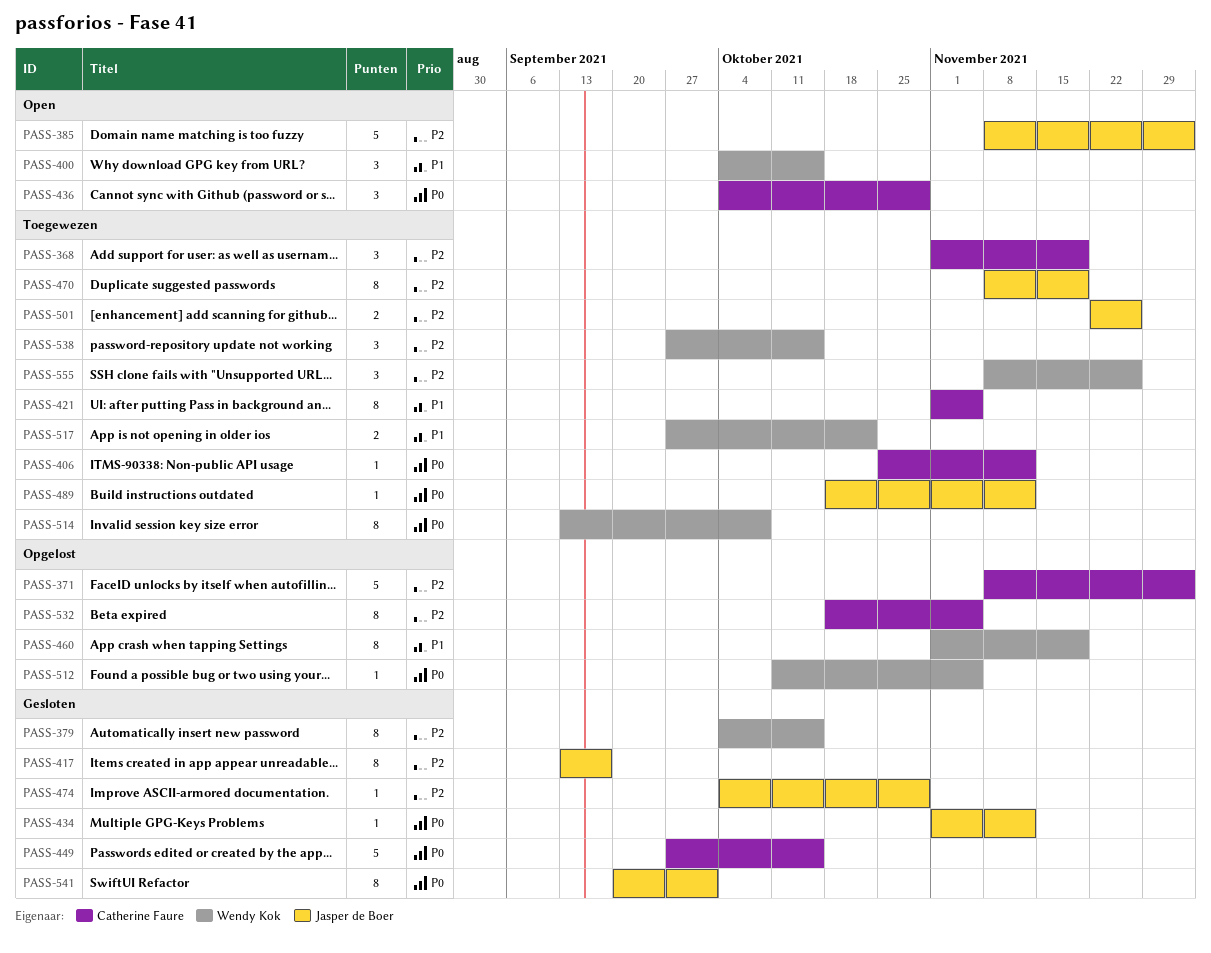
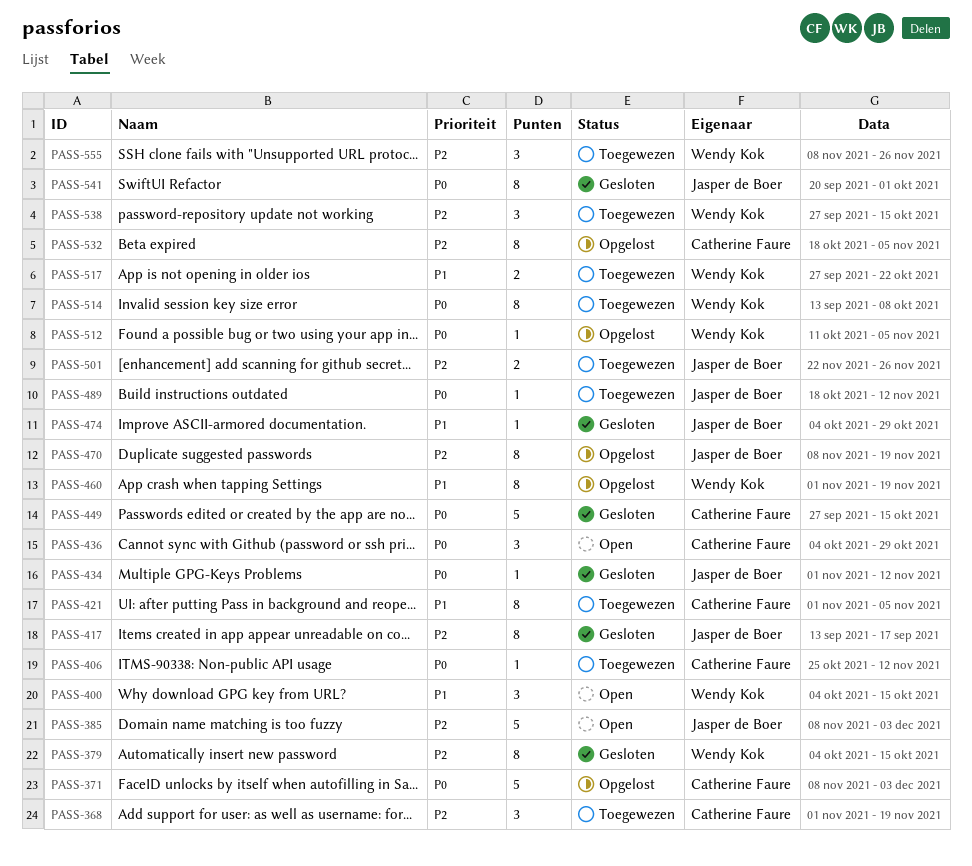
PASS-371, priority: P2 -> P0
PASS-470, status: Toegewezen -> Opgelost
PASS-474, priority: P2 -> P1

